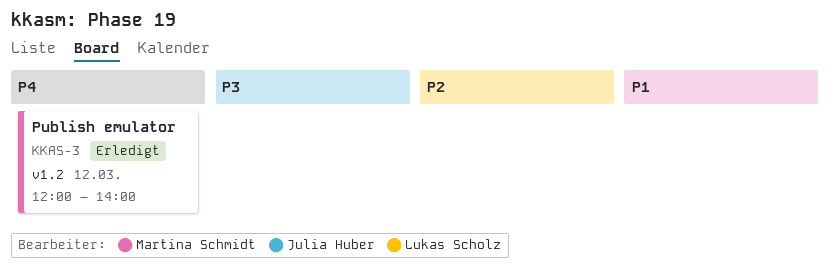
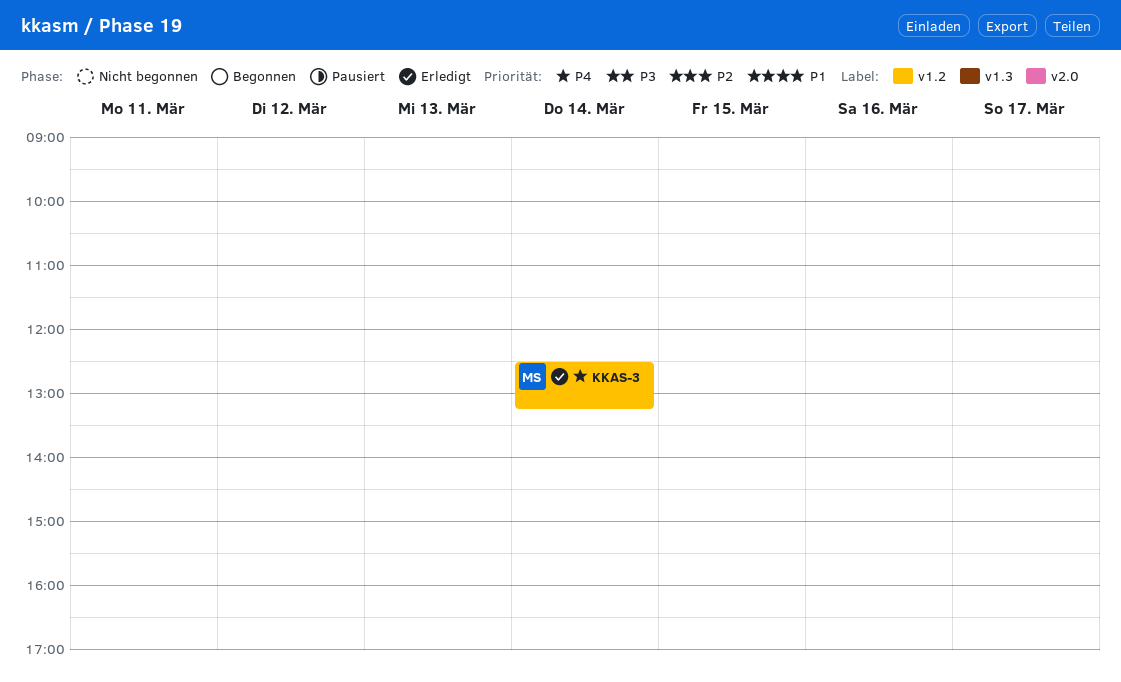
KKAS-3, day: Mar 12 -> Mar 14
KKAS-3, begins: 12:00 -> 12:30
KKAS-3, ends: 14:00 -> 13:15

